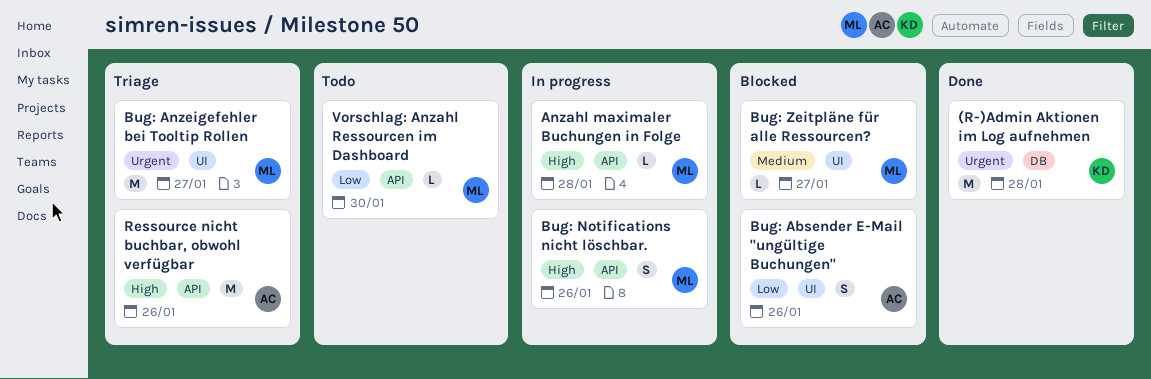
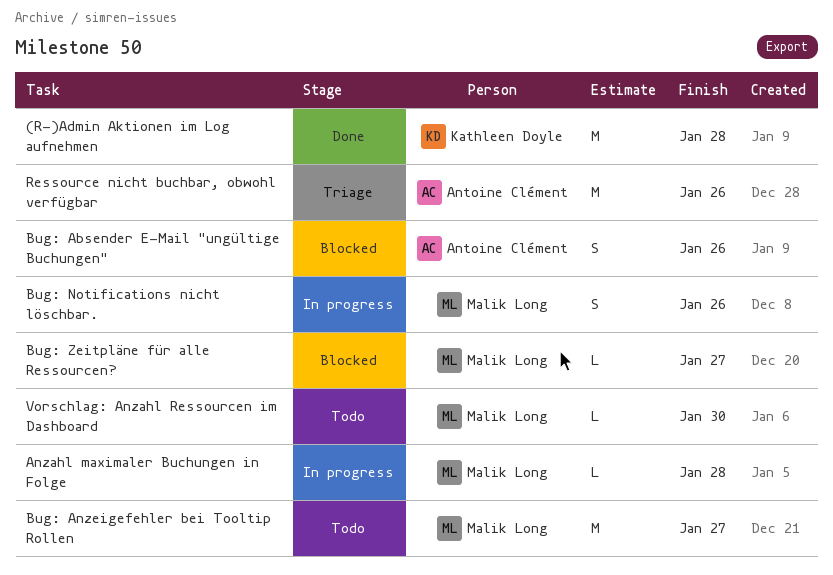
Bug: Anzeigefehler bei Tooltip Rollen, status: Triage -> Todo

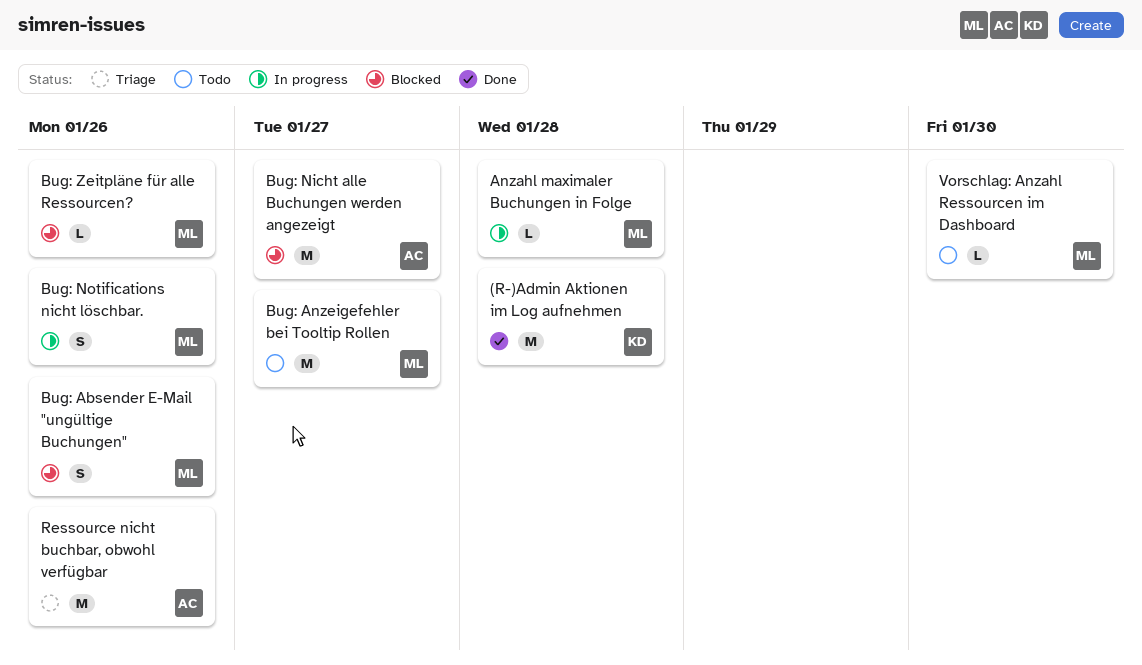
Bug: Absender E-Mail "ungültige Buchungen", owner: Antoine Clément -> Malik Long
Bug: Nicht alle Buchungen werden angezeigt: none -> present
Bug: Zeitpläne für alle Ressourcen?, due: Jan 27 -> Jan 26

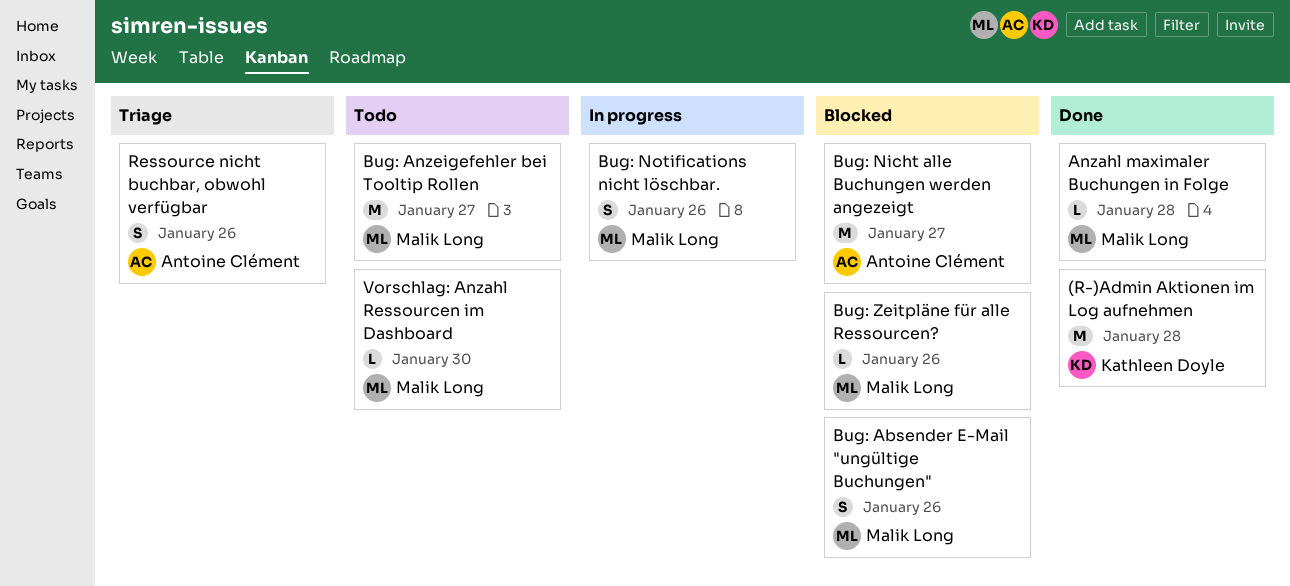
Anzahl maximaler Buchungen in Folge, status: In progress -> Done
Ressource nicht buchbar, obwohl verfügbar, estimate: M -> S

